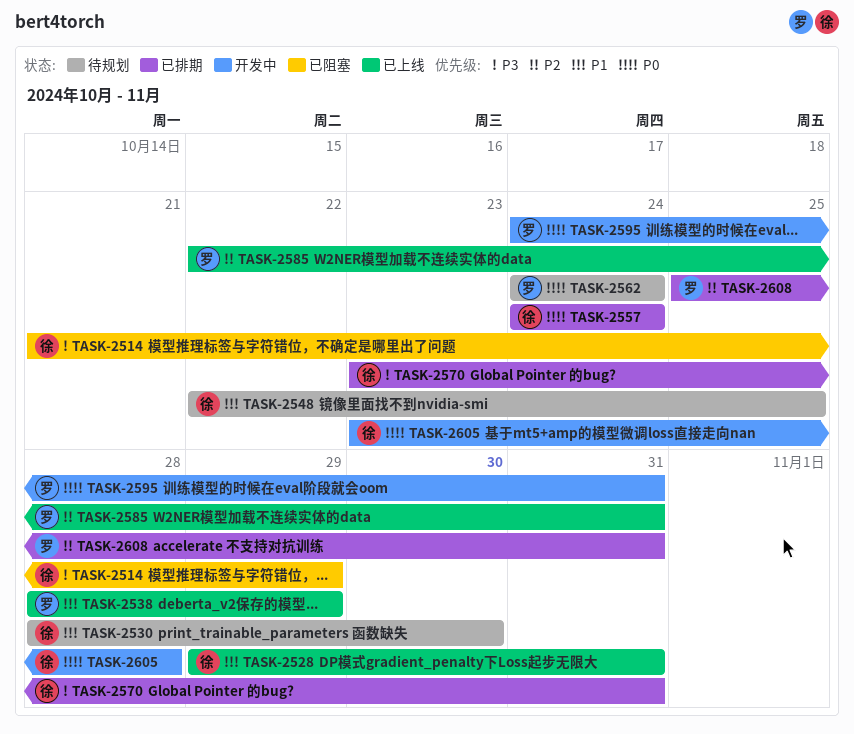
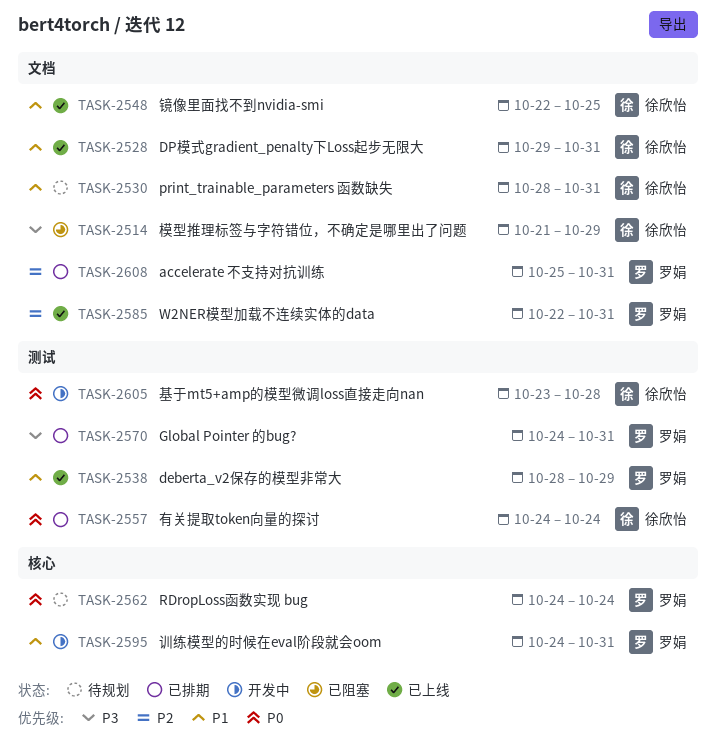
TASK-2530, due: Oct 30 -> Oct 31
TASK-2548, status: 待规划 -> 已上线
TASK-2570, owner: 徐欣怡 -> 罗娟
TASK-2570, start: Oct 23 -> Oct 24
TASK-2595, priority: P0 -> P1

